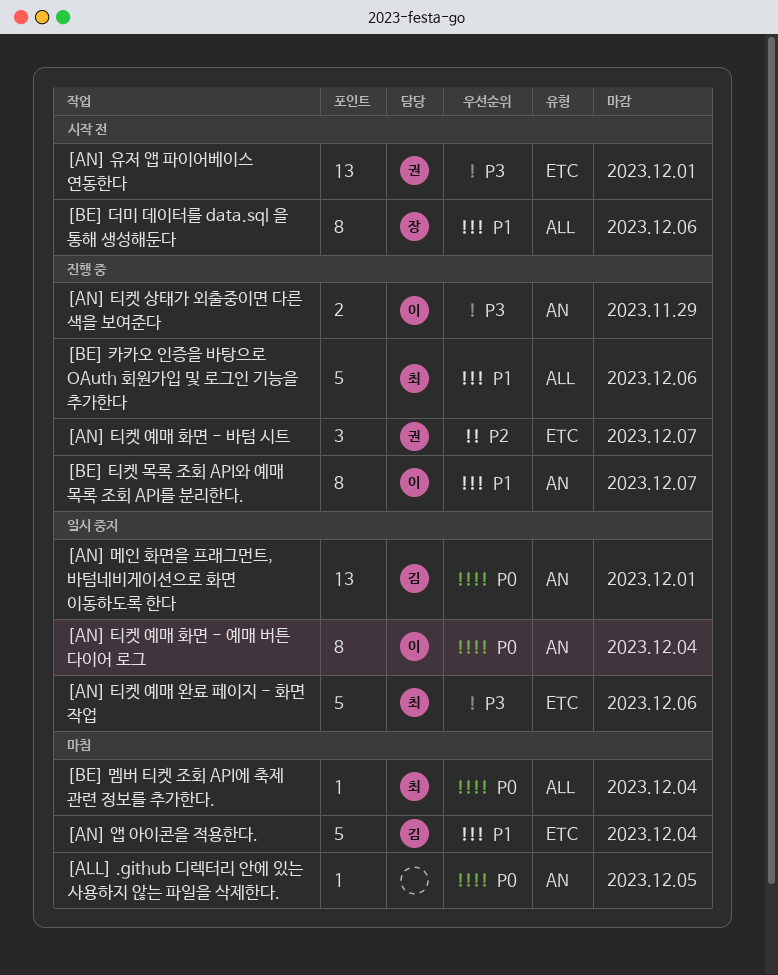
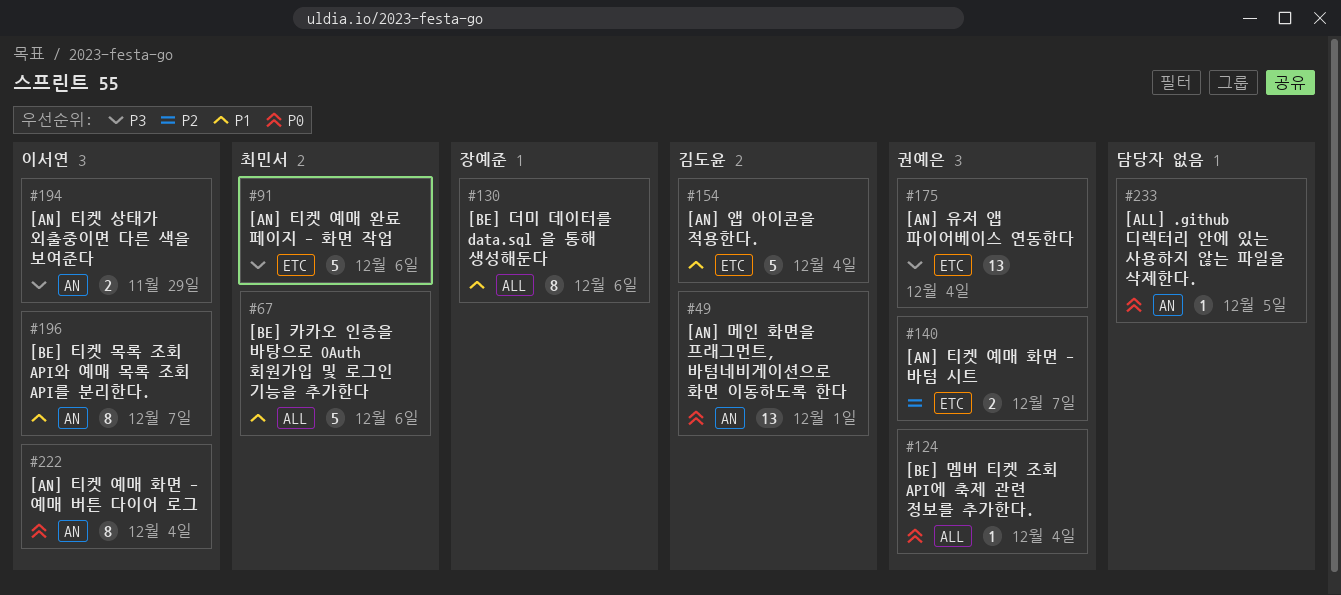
[AN] 유저 앱 파이어베이스 연동한다, due: Dec 1 -> Dec 4
[AN] 티켓 예매 화면 - 바텀 시트, estimate: 3 -> 2
[BE] 멤버 티켓 조회 API에 축제 관련 정보를 추가한다., owner: 최민서 -> 권예은

